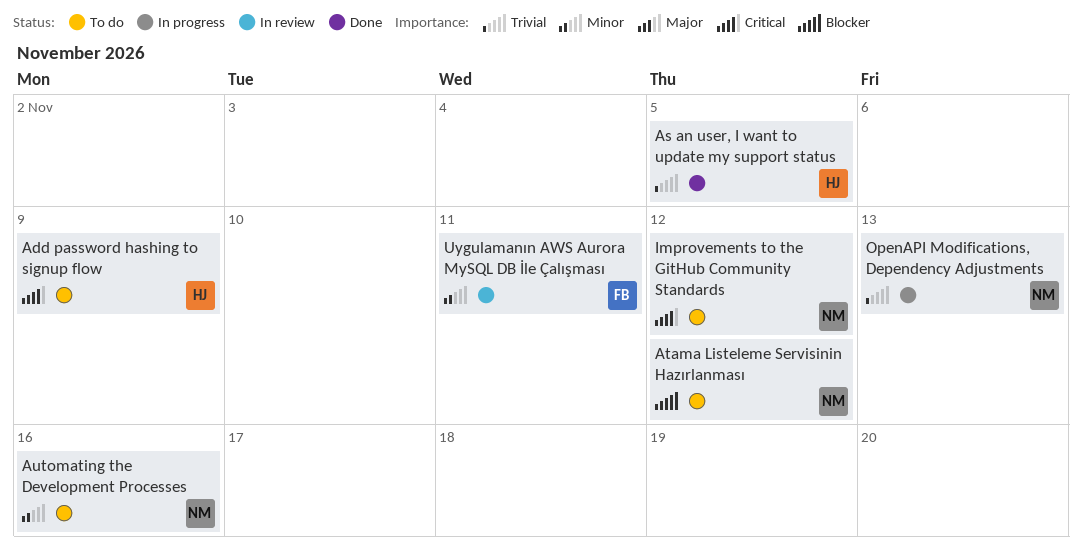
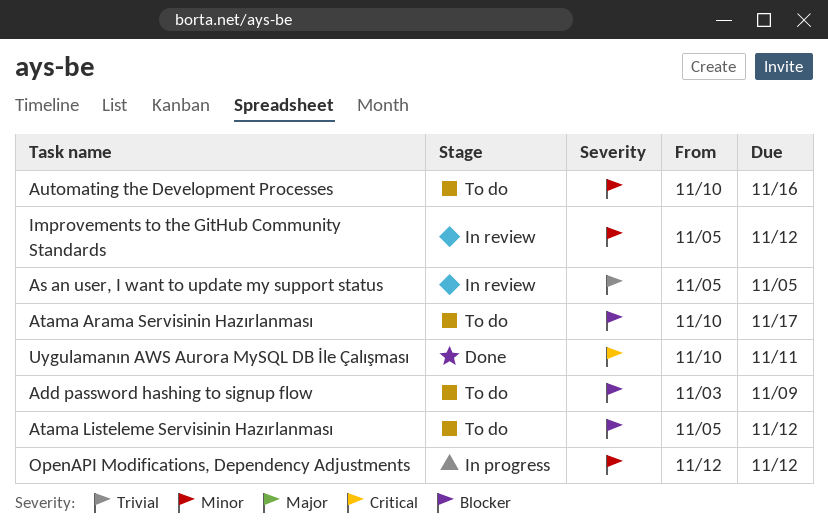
Add password hashing to signup flow, priority: Critical -> Blocker
As an user, I want to update my support status, status: Done -> In review
Atama Arama Servisinin Hazırlanması: none -> present
Improvements to the GitHub Community Standards, status: To do -> In review
Improvements to the GitHub Community Standards, priority: Critical -> Minor
OpenAPI Modifications, Dependency Adjustments, priority: Trivial -> Minor
OpenAPI Modifications, Dependency Adjustments, due: Nov 13 -> Nov 12
Uygulamanın AWS Aurora MySQL DB İle Çalışması, status: In review -> Done
Uygulamanın AWS Aurora MySQL DB İle Çalışması, priority: Minor -> Critical

